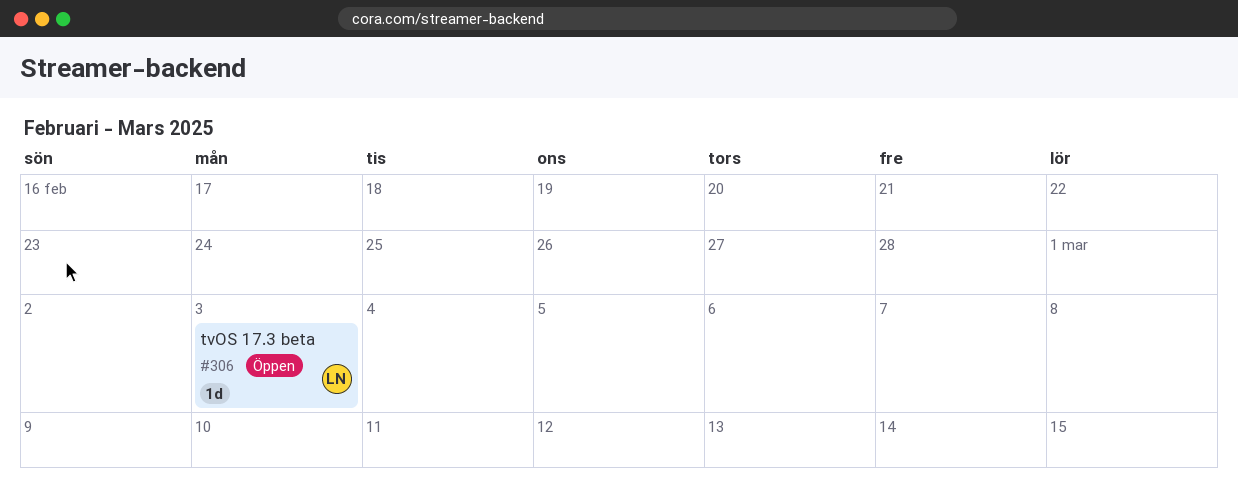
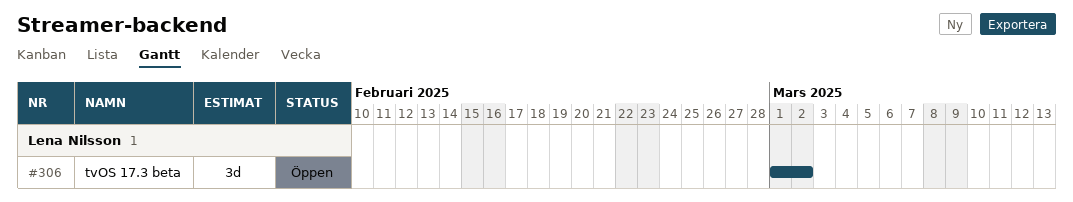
#306, estimate: 1d -> 3d
#306, due: Mar 3 -> Mar 2

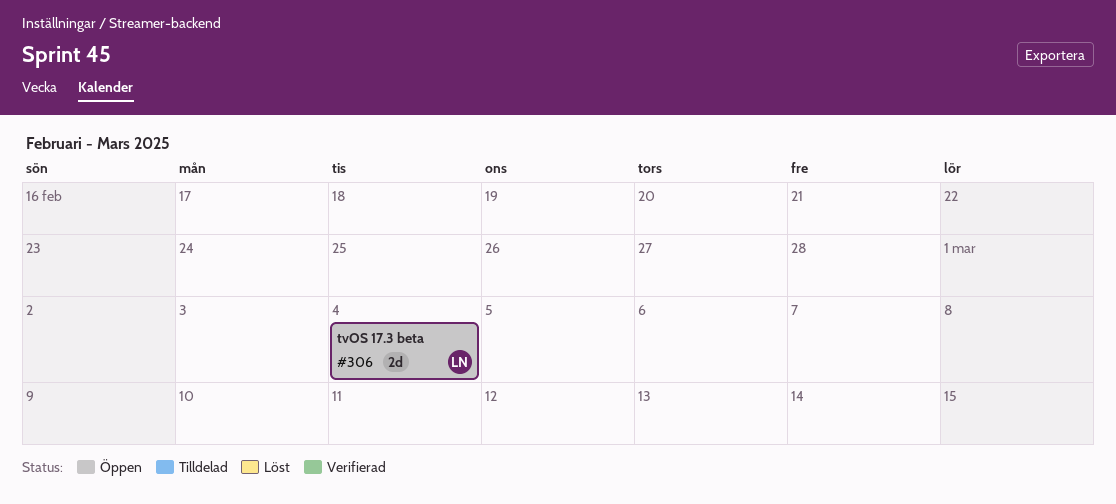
#306, estimate: 3d -> 2d
#306, due: Mar 2 -> Mar 4

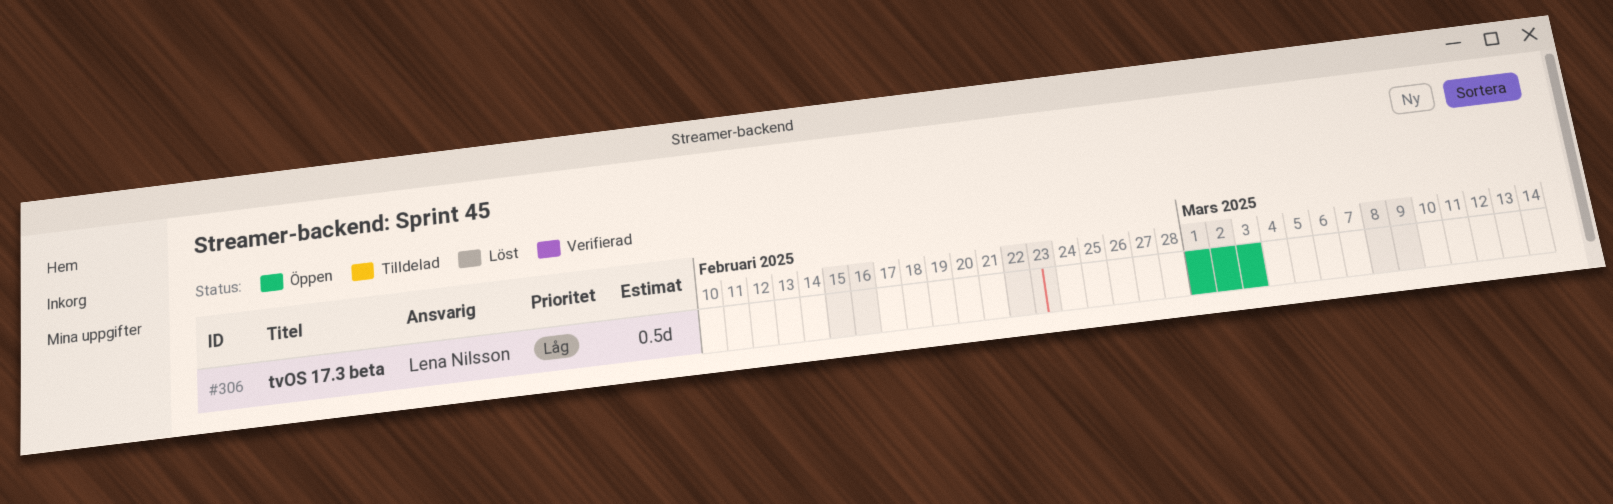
#306, estimate: 2d -> 0.5d
#306, due: Mar 4 -> Mar 3

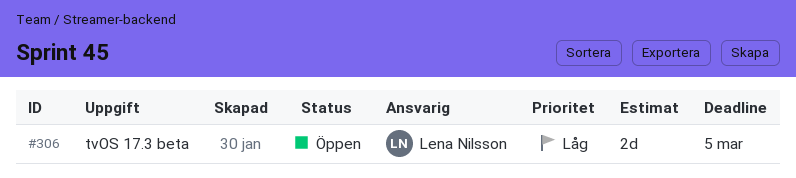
#306, estimate: 0.5d -> 2d
#306, due: Mar 3 -> Mar 5

